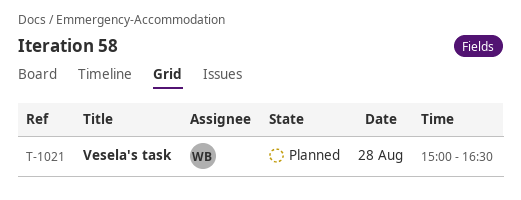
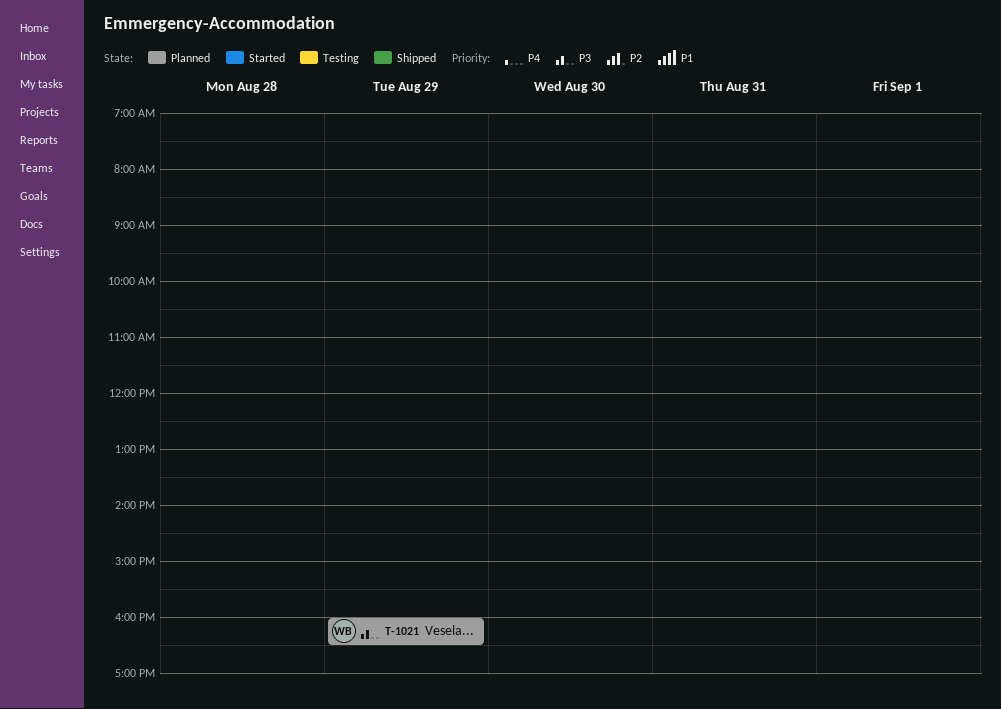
T-1021, day: Aug 28 -> Aug 29
T-1021, begins: 15:00 -> 16:00

